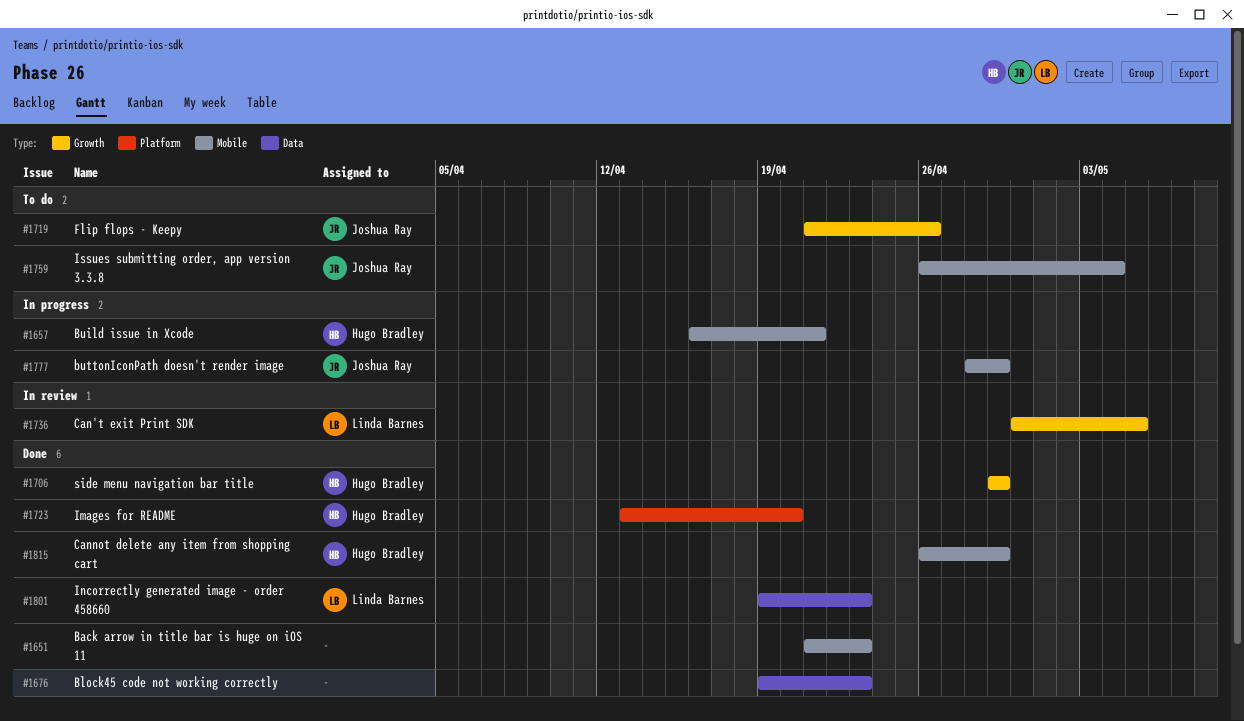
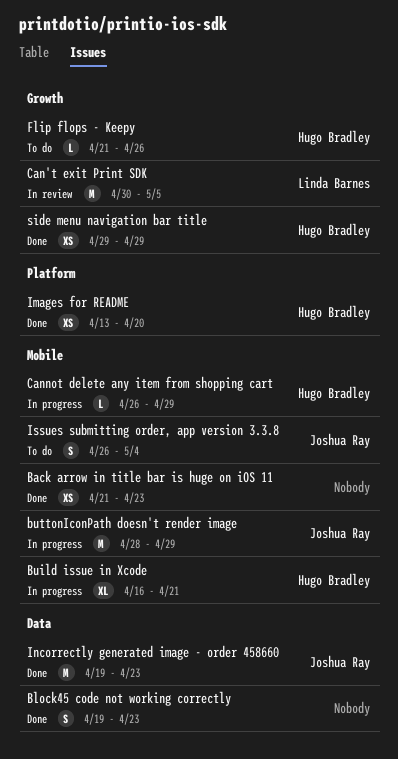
Cannot delete any item from shopping cart, status: Done -> In progress
Flip flops - Keepy, owner: Joshua Ray -> Hugo Bradley
Incorrectly generated image - order 458660, owner: Linda Barnes -> Joshua Ray

